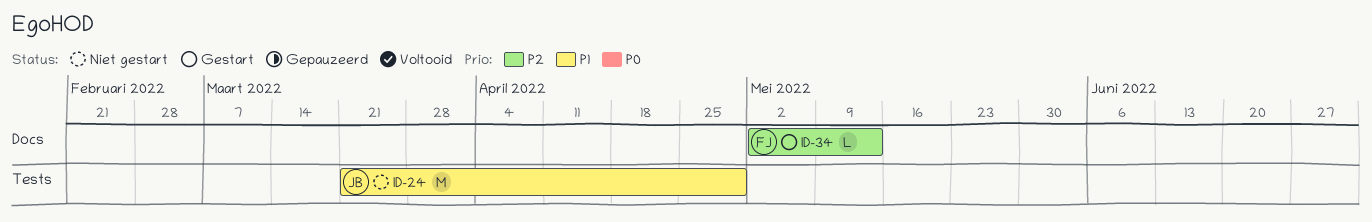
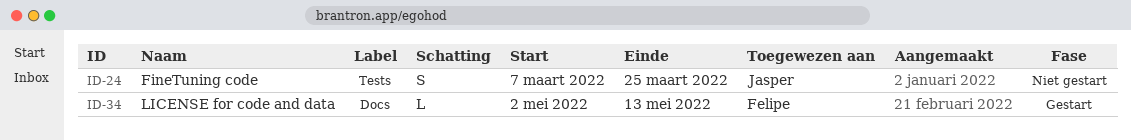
ID-24, estimate: M -> S
ID-24, start: Mar 21 -> Mar 7
ID-24, due: Apr 29 -> Mar 25

